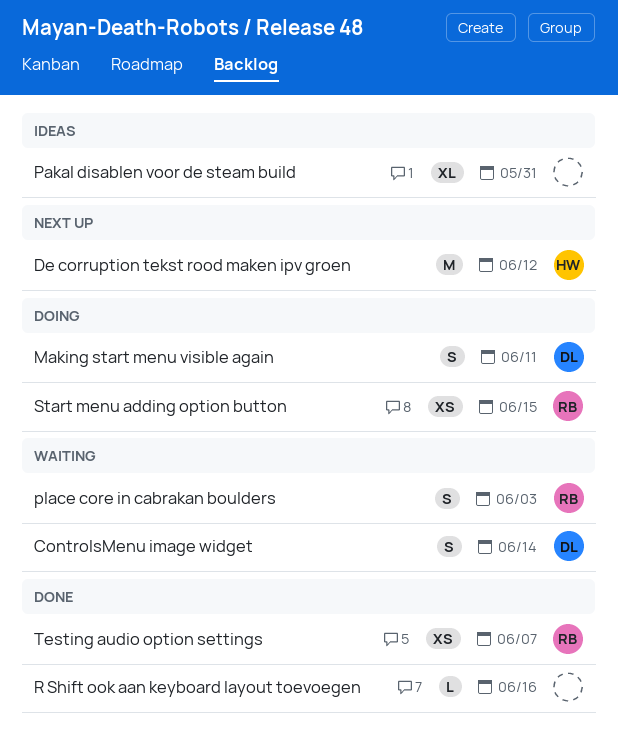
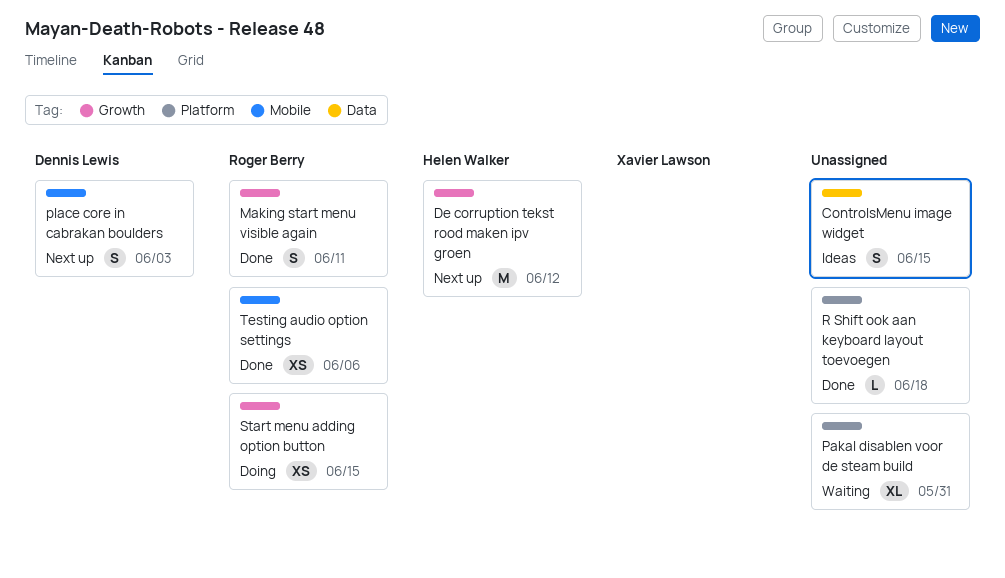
ControlsMenu image widget, status: Waiting -> Ideas
ControlsMenu image widget, owner: Dennis Lewis -> none
ControlsMenu image widget, due: Jun 14 -> Jun 15
Making start menu visible again, status: Doing -> Done
Making start menu visible again, owner: Dennis Lewis -> Roger Berry
Pakal disablen voor de steam build, status: Ideas -> Waiting
place core in cabrakan boulders, status: Waiting -> Next up
place core in cabrakan boulders, owner: Roger Berry -> Dennis Lewis
R Shift ook aan keyboard layout toevoegen, due: Jun 16 -> Jun 18
Testing audio option settings, due: Jun 7 -> Jun 6

